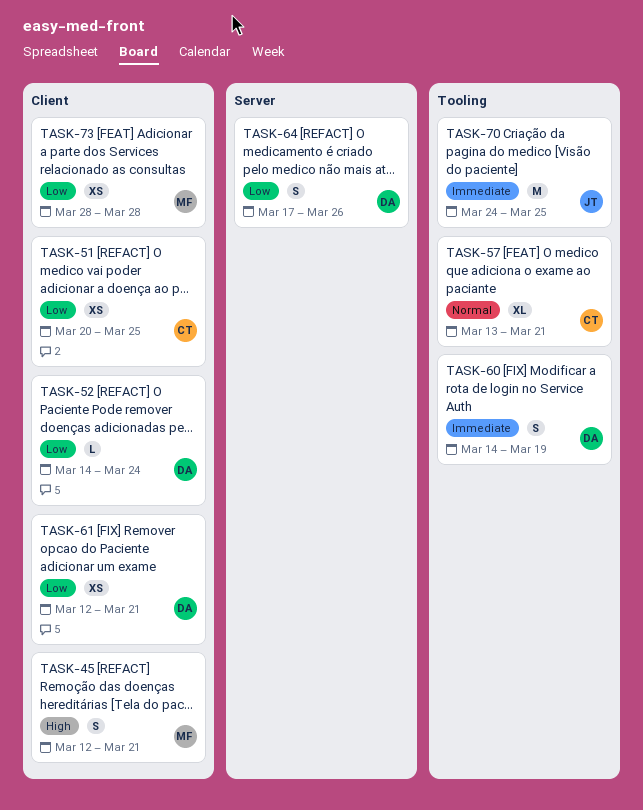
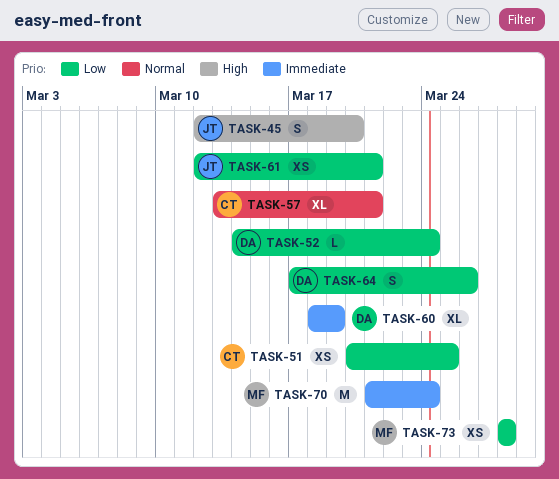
TASK-45, owner: MF -> JT
TASK-45, due: Mar 21 -> Mar 20
TASK-60, estimate: S -> XL
TASK-60, start: Mar 14 -> Mar 18
TASK-61, owner: DA -> JT
TASK-70, owner: JT -> MF
TASK-70, start: Mar 24 -> Mar 21
TASK-70, due: Mar 25 -> Mar 24

